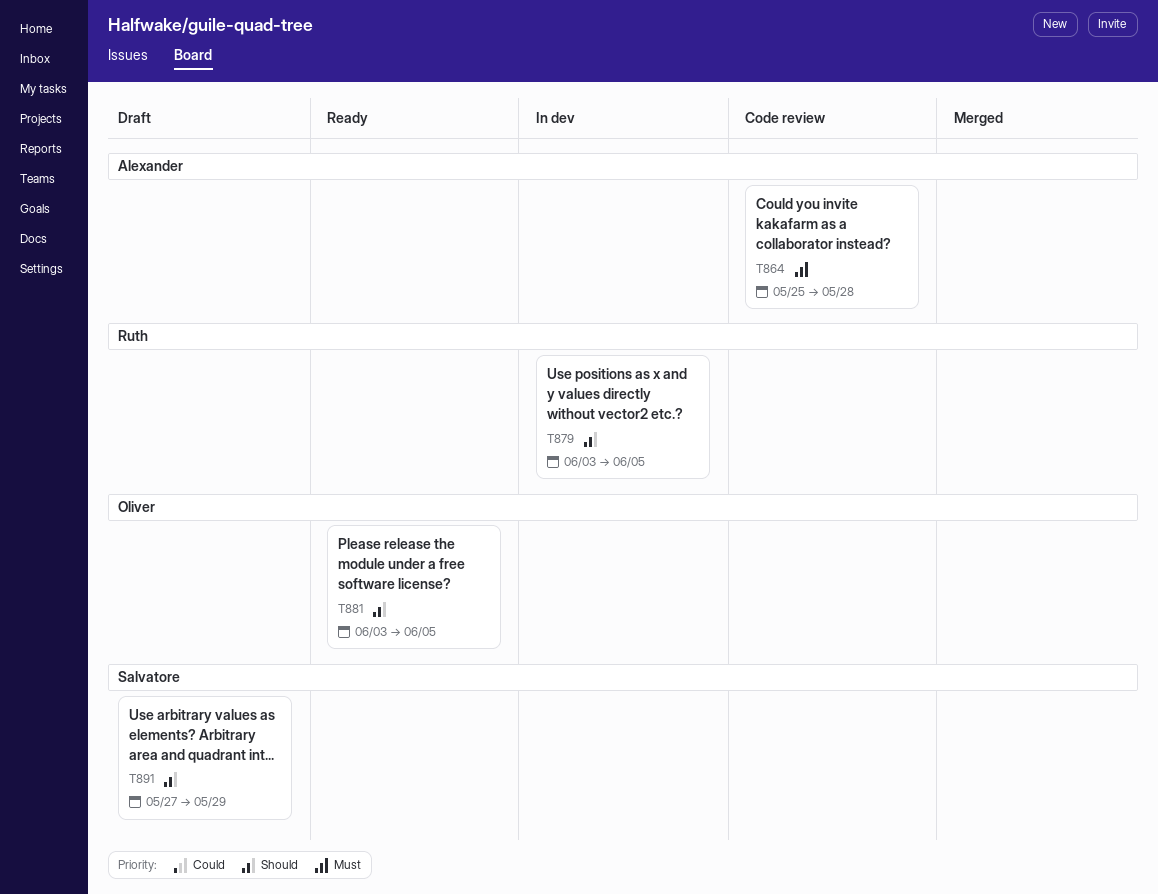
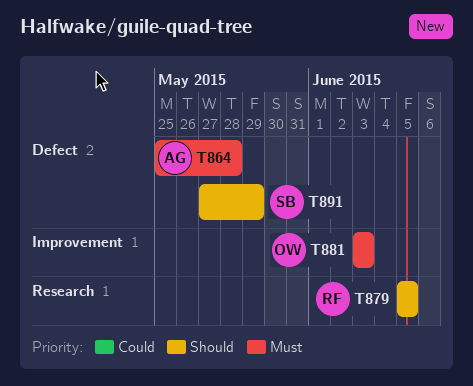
T879, start: Jun 3 -> Jun 5
T881, priority: Should -> Must
T881, due: Jun 5 -> Jun 3

